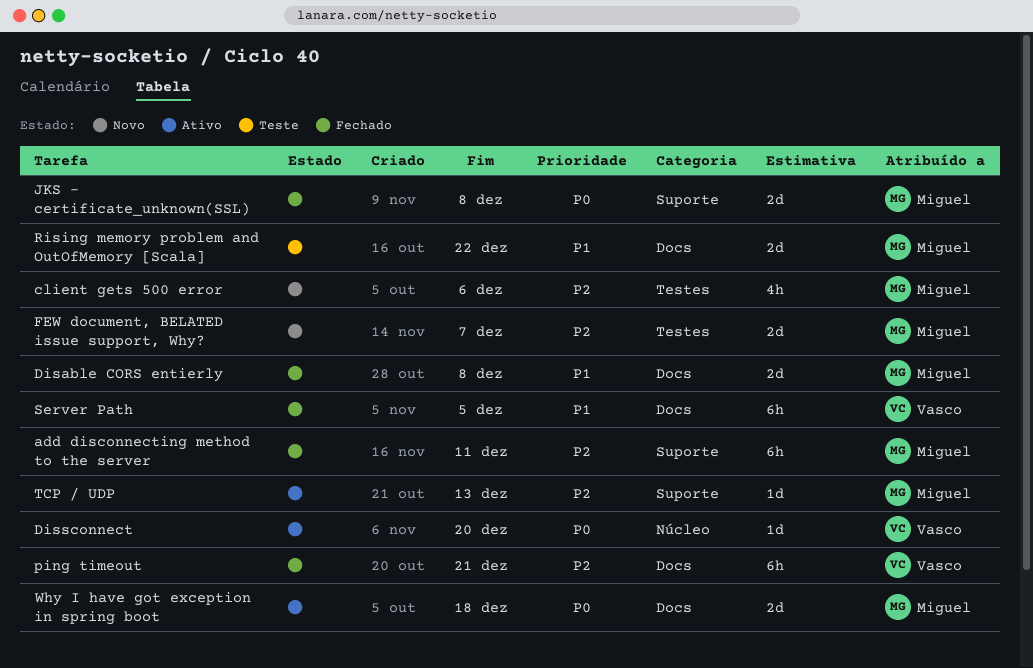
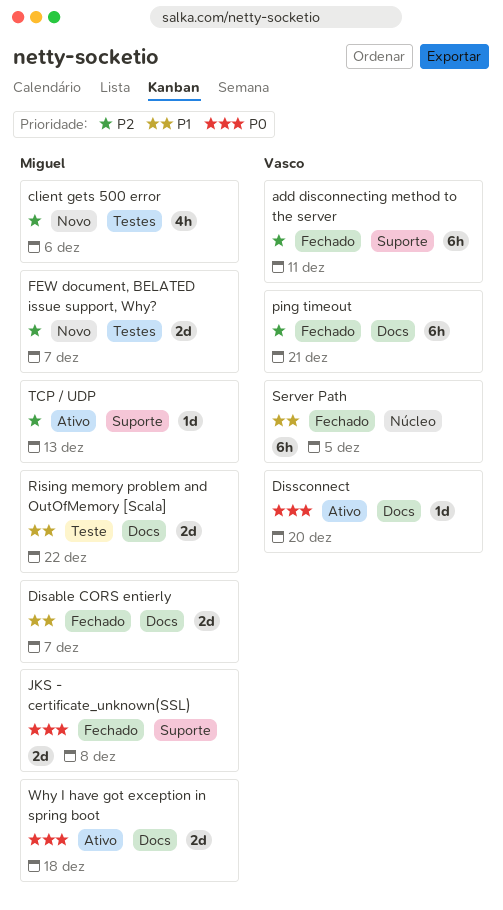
add disconnecting method to the server, owner: Miguel -> Vasco
Disable CORS entierly, due: Dec 8 -> Dec 7
Dissconnect, label: Núcleo -> Docs
Server Path, label: Docs -> Núcleo

